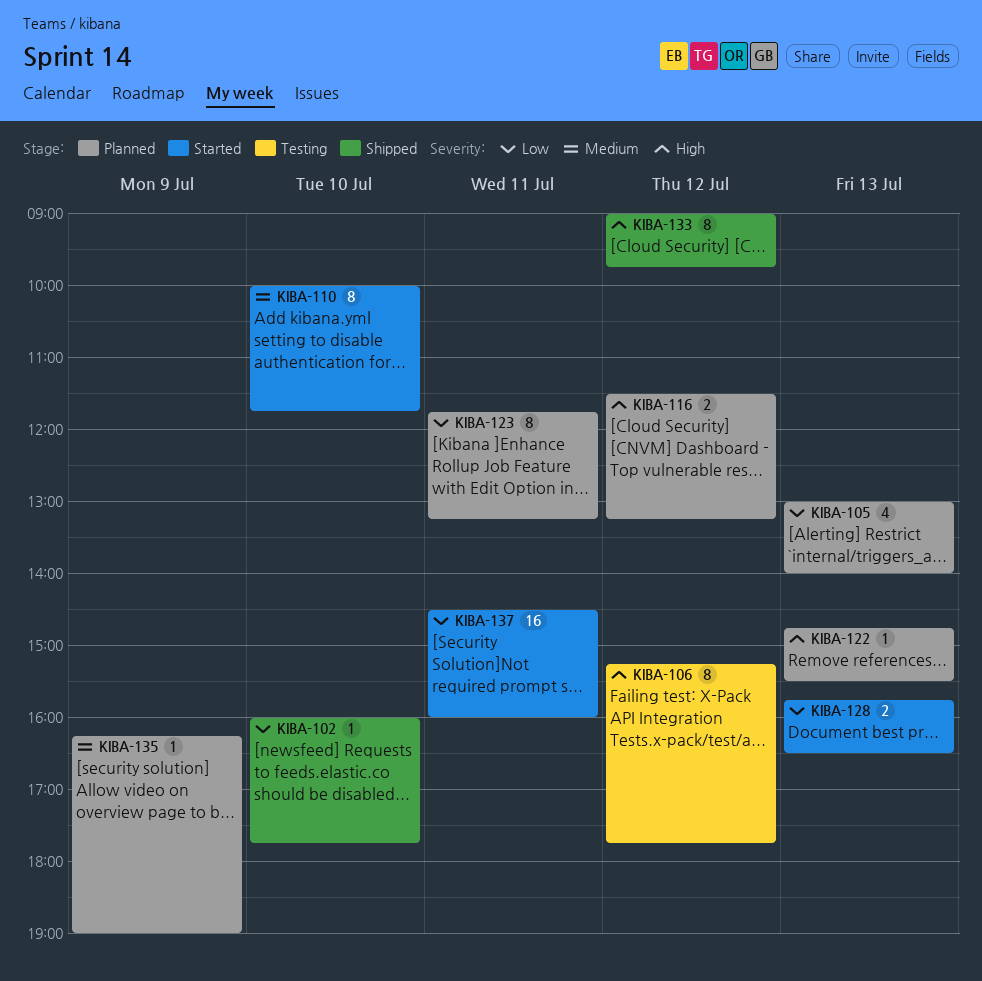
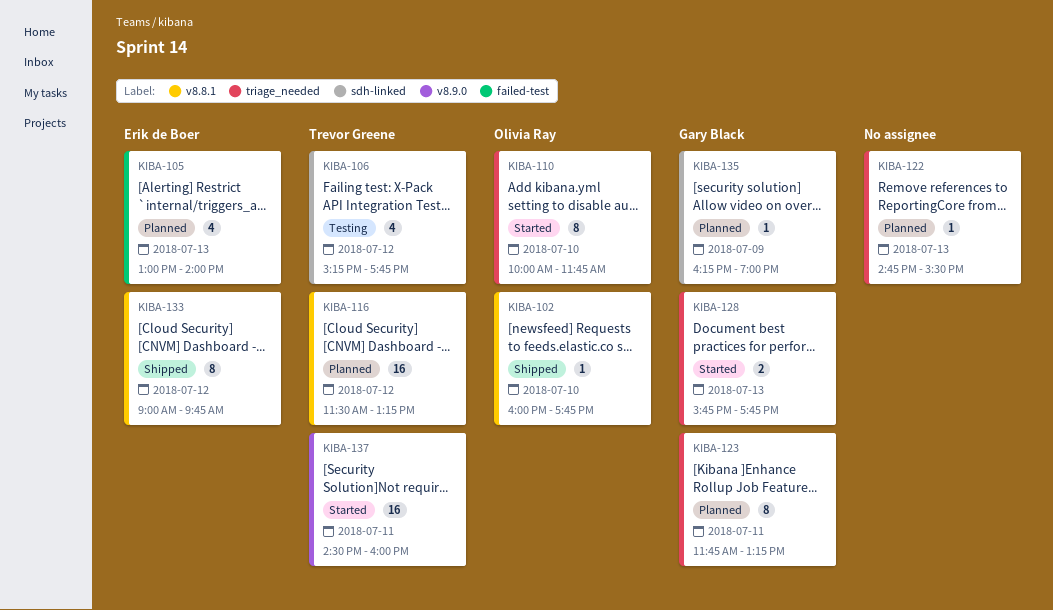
KIBA-106, estimate: 8 -> 4
KIBA-116, estimate: 2 -> 16
KIBA-128, ends: 16:30 -> 17:45

